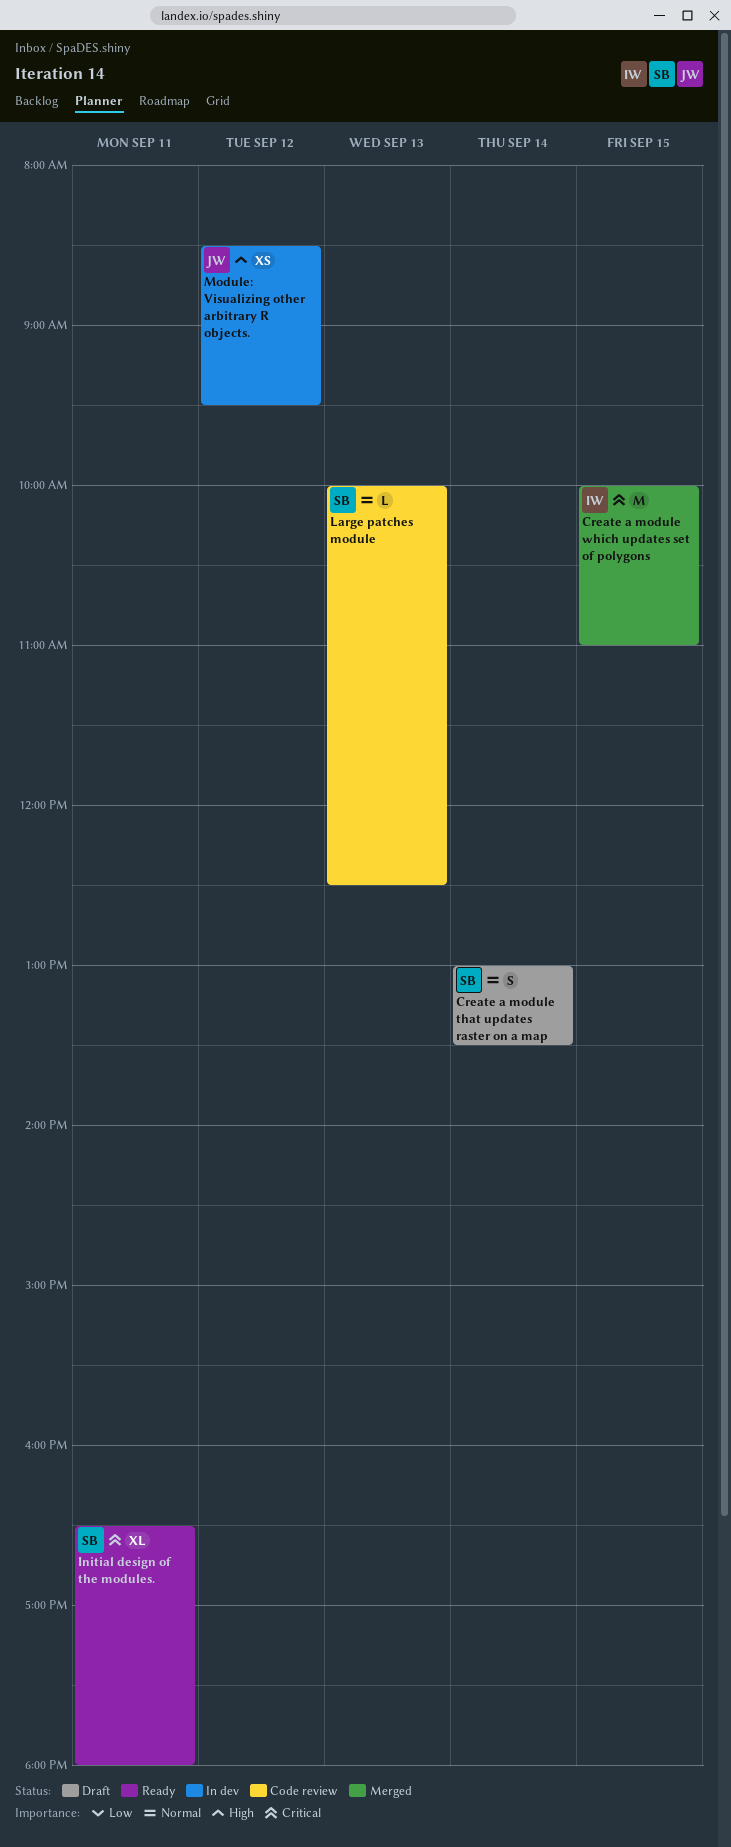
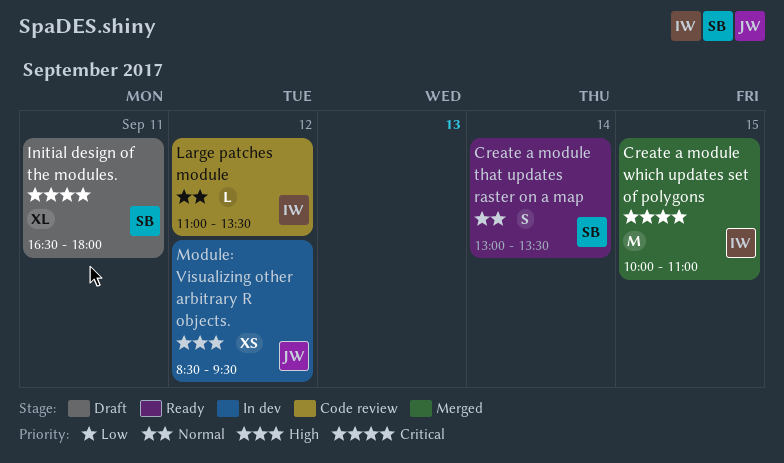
Create a module that updates raster on a map, status: Draft -> Ready
Initial design of the modules., status: Ready -> Draft
Large patches module, owner: SB -> IW
Large patches module, day: Sep 13 -> Sep 12
Large patches module, begins: 10:00 -> 11:00
Large patches module, ends: 12:30 -> 13:30

